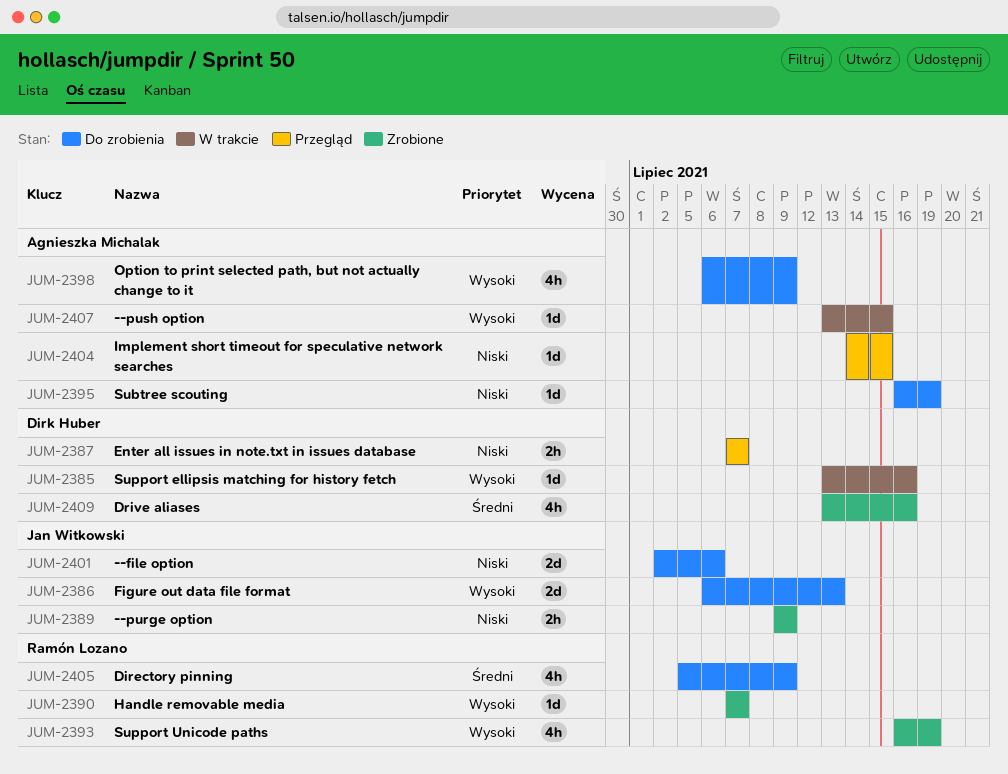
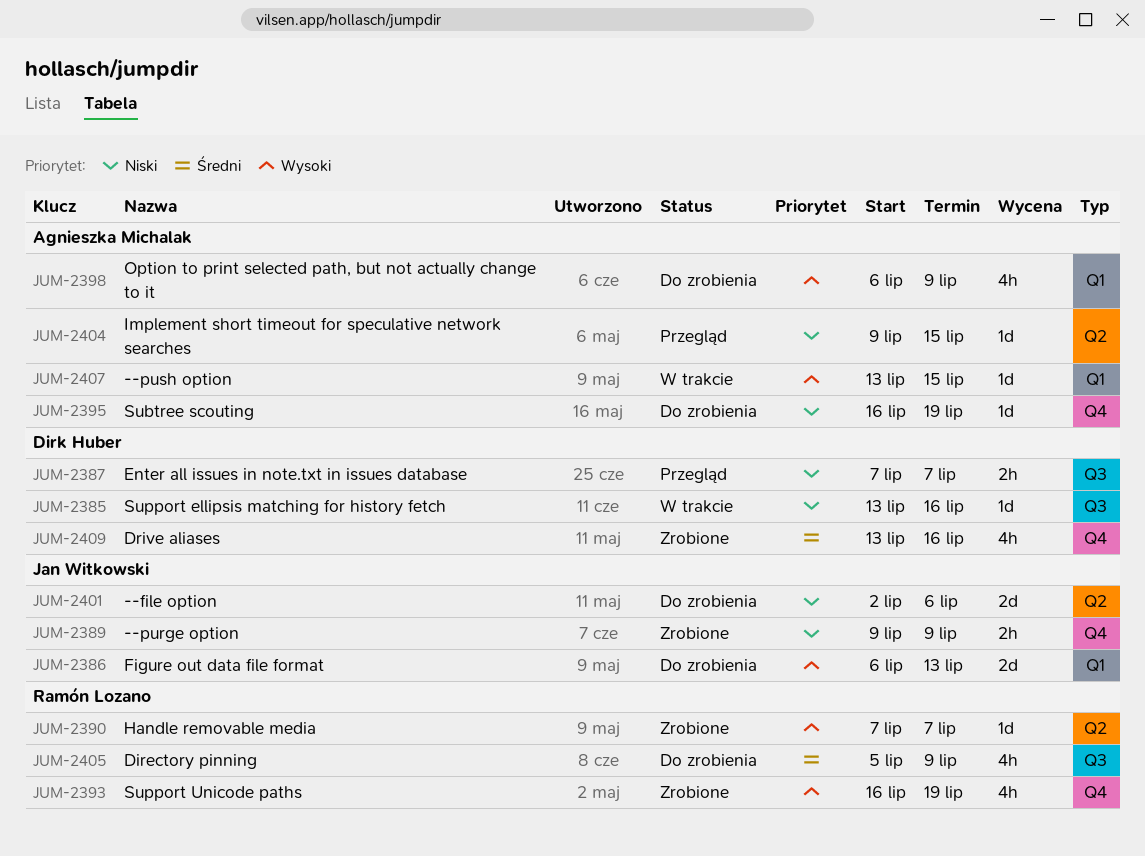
JUM-2385, priority: Wysoki -> Niski
JUM-2404, start: Jul 14 -> Jul 9

